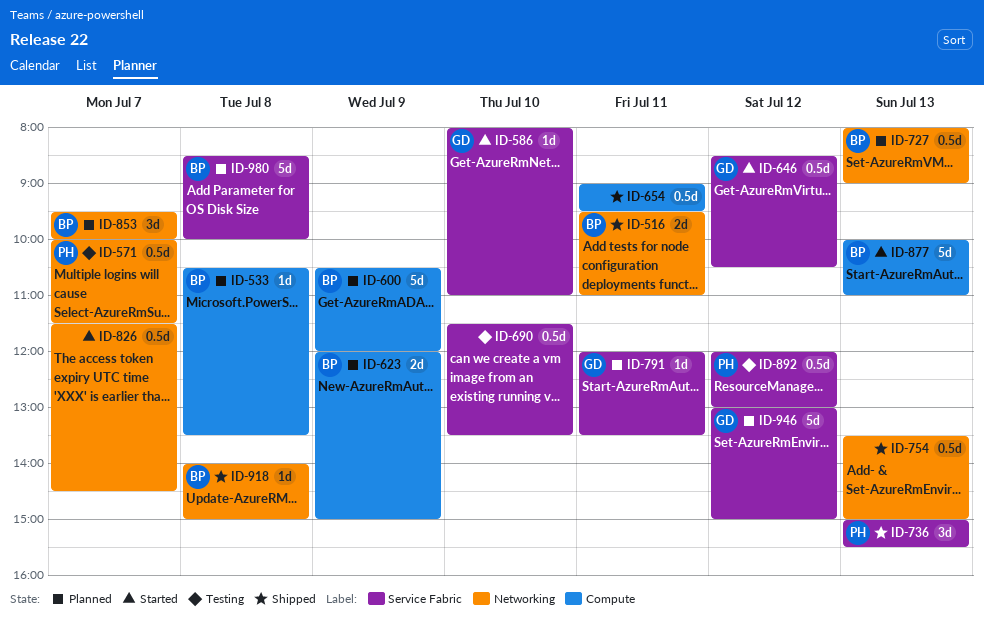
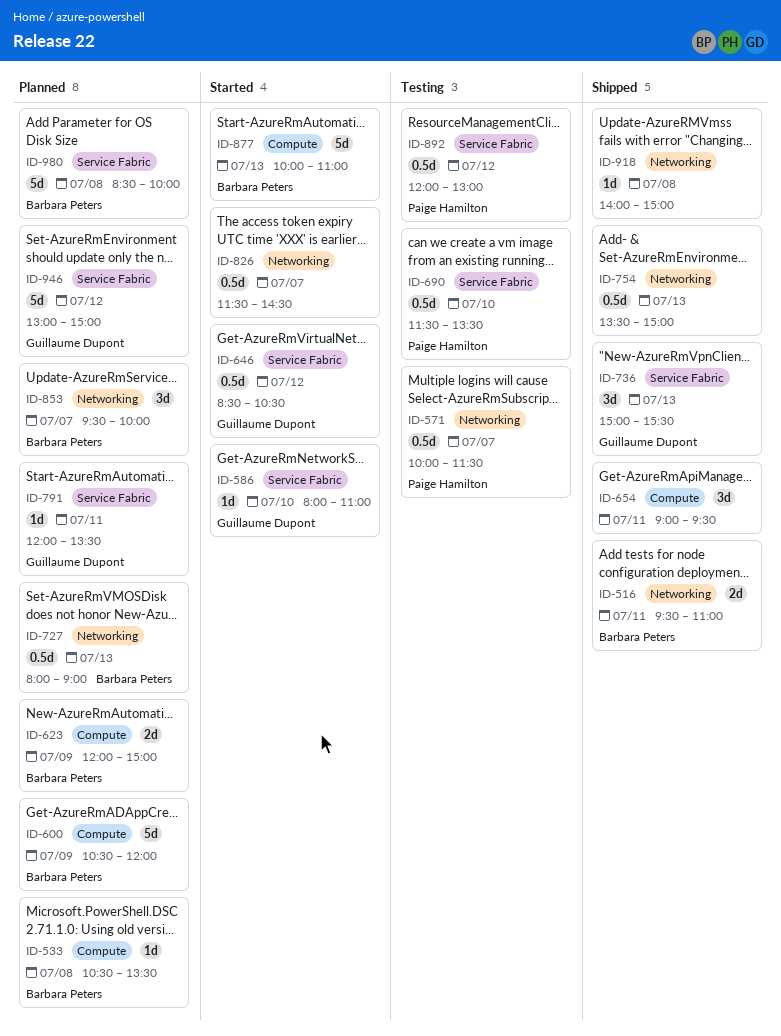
ID-654, estimate: 0.5d -> 3d
ID-690, owner: none -> Paige Hamilton
ID-736, owner: Paige Hamilton -> Guillaume Dupont
ID-918, owner: Barbara Peters -> none

